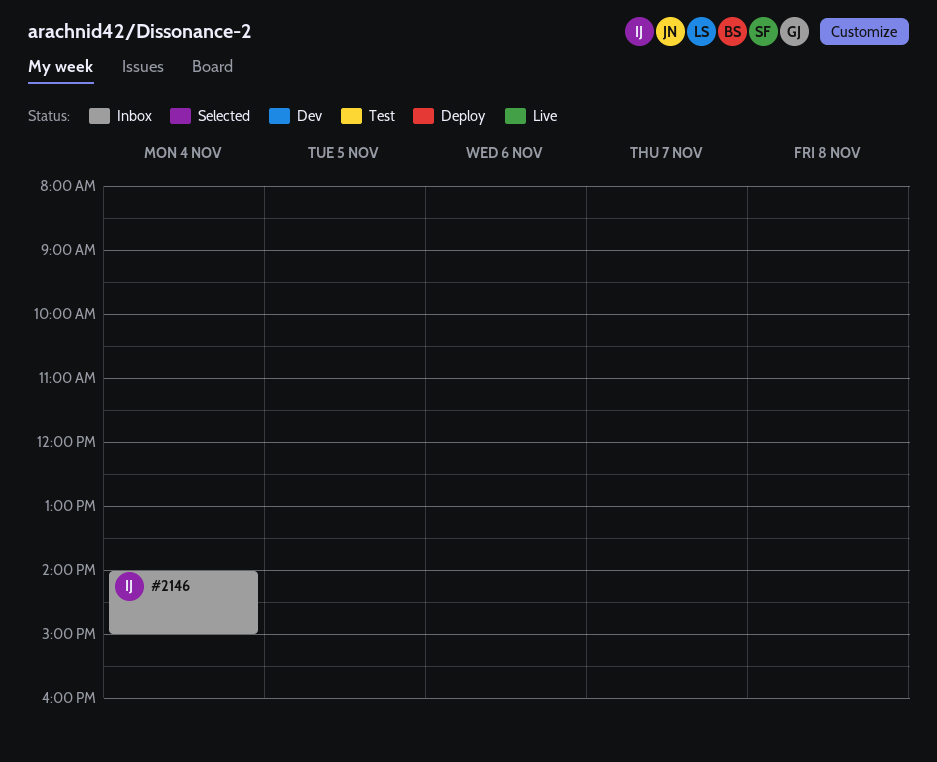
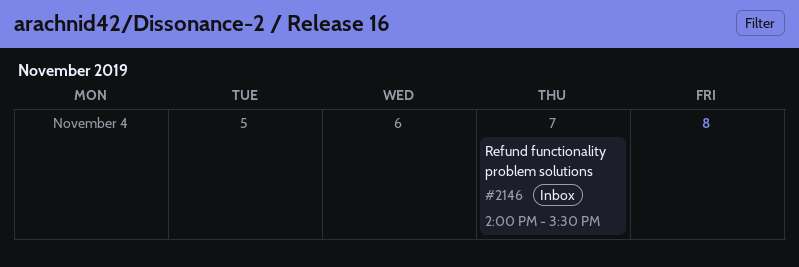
#2146, day: Nov 4 -> Nov 7
#2146, ends: 15:00 -> 15:30

